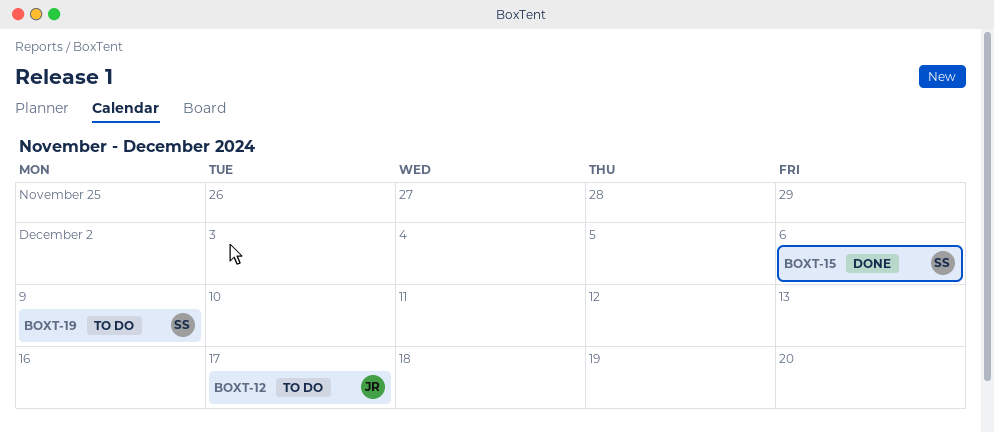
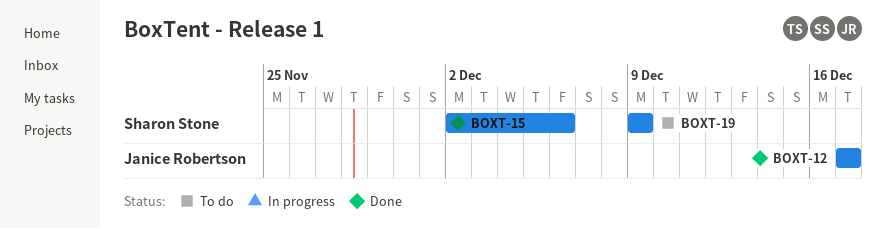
BOXT-12, status: To do -> Done

